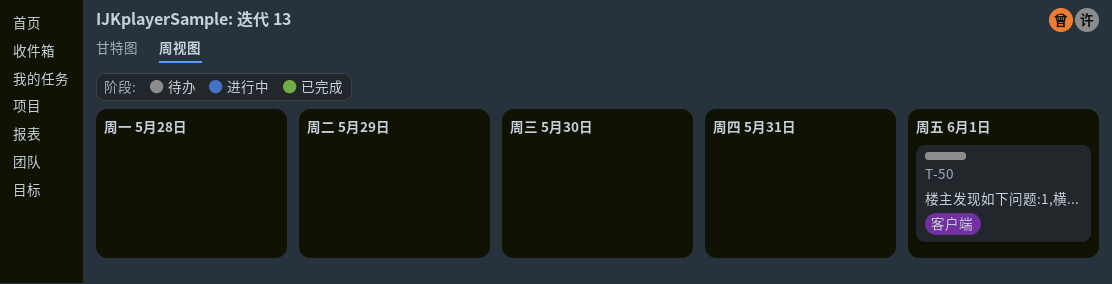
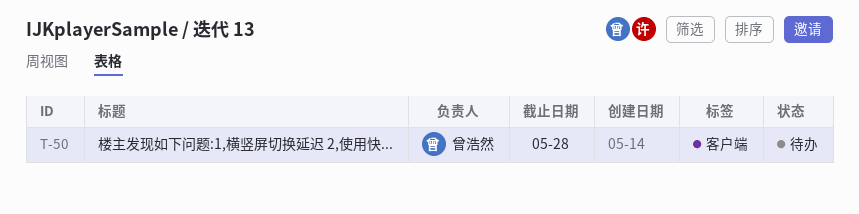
T-50, due: Jun 1 -> May 28

